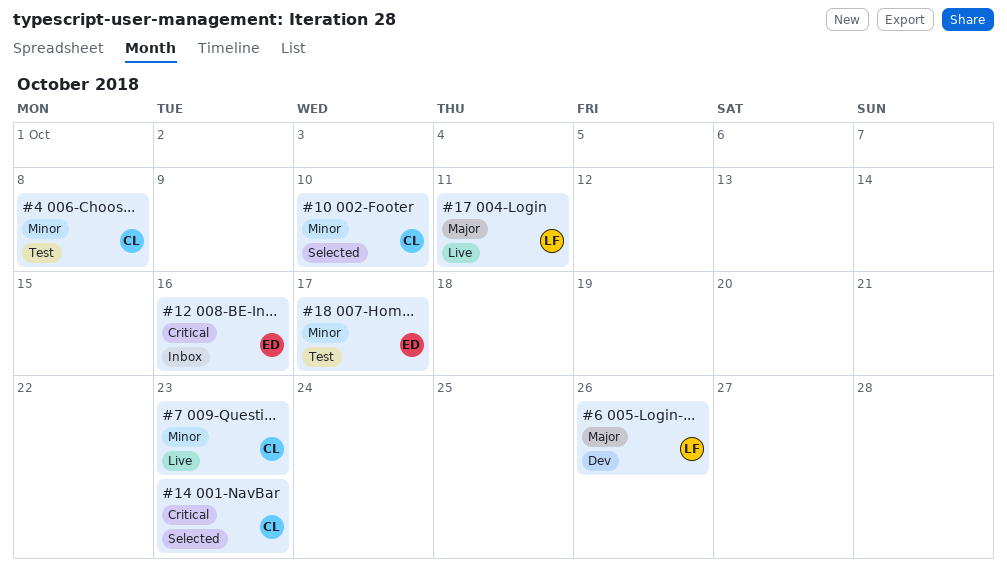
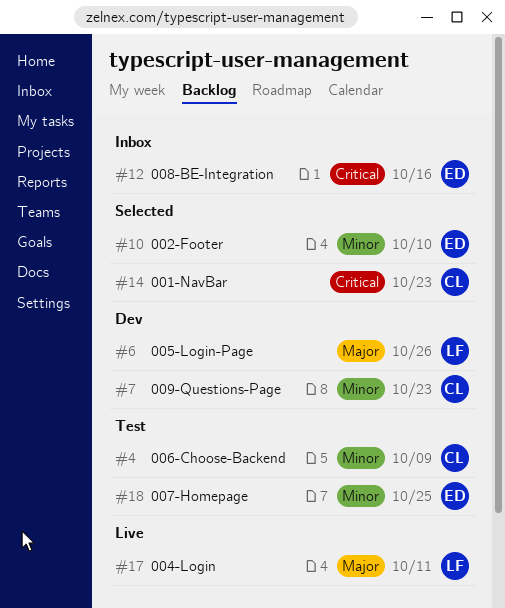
#4, due: Oct 8 -> Oct 9
#7, status: Live -> Dev
#10, owner: CL -> ED
#18, due: Oct 17 -> Oct 25

